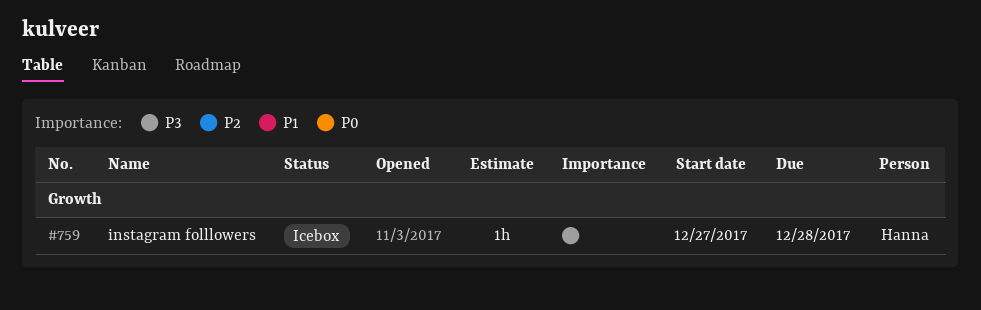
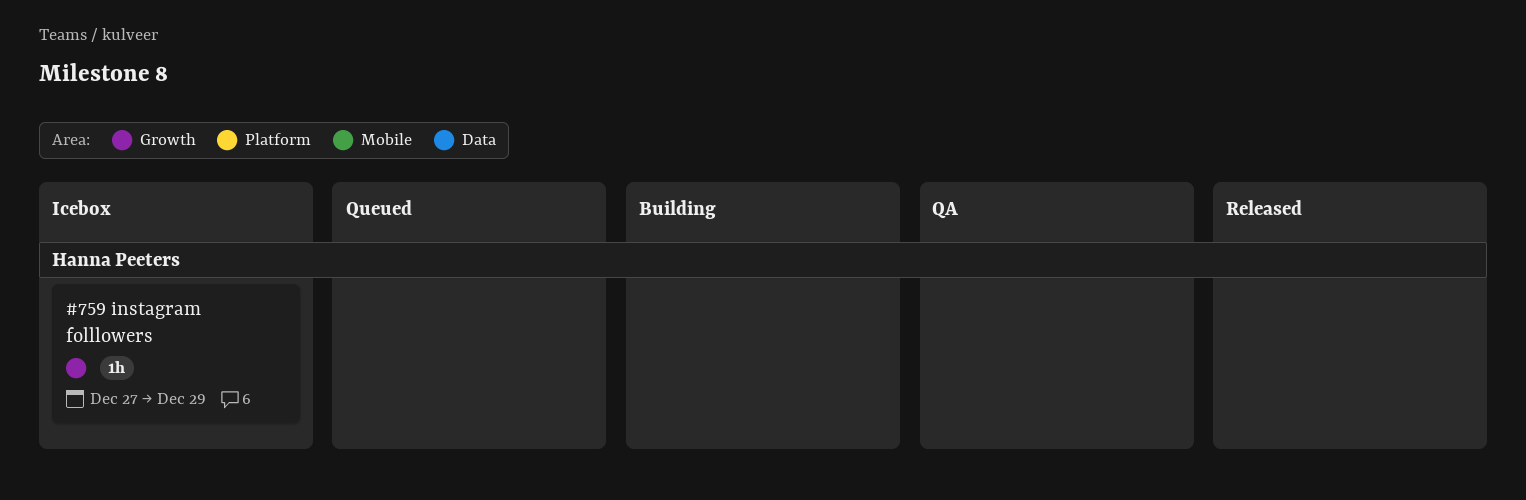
#759, due: Dec 28 -> Dec 29

